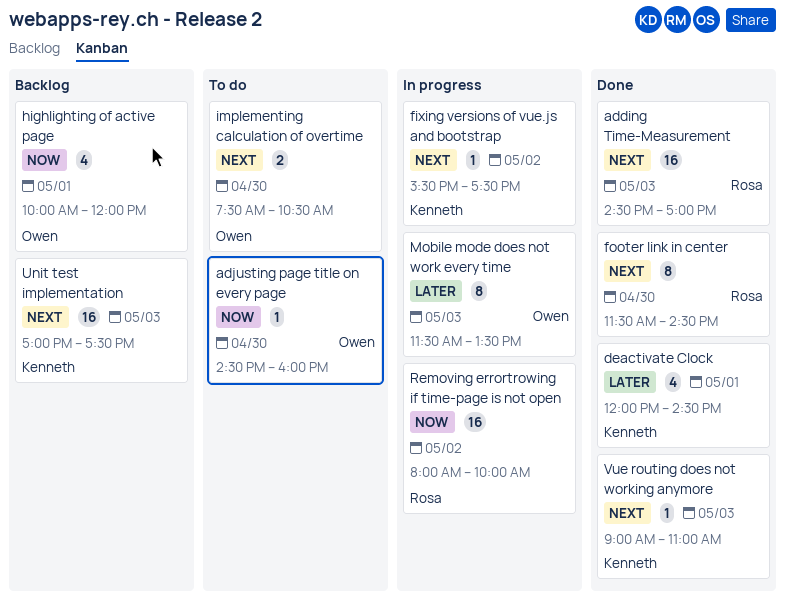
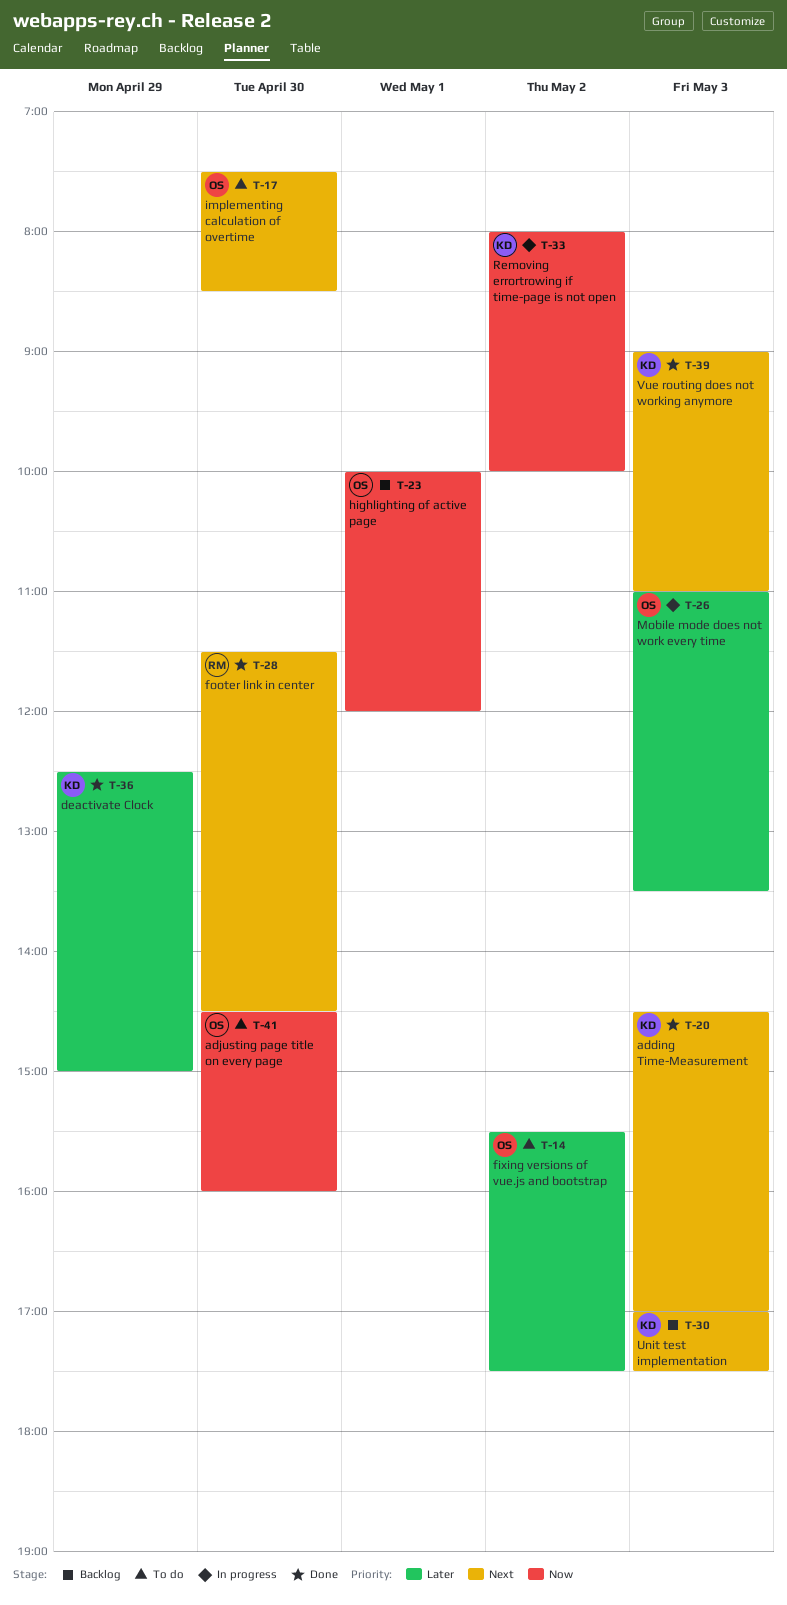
adding Time-Measurement, owner: Rosa -> Kenneth
deactivate Clock, day: May 1 -> Apr 29
deactivate Clock, begins: 12:00 -> 12:30
deactivate Clock, ends: 14:30 -> 15:00
fixing versions of vue.js and bootstrap, status: In progress -> To do
fixing versions of vue.js and bootstrap, owner: Kenneth -> Owen
fixing versions of vue.js and bootstrap, priority: Next -> Later
implementing calculation of overtime, ends: 10:30 -> 08:30
Mobile mode does not work every time, begins: 11:30 -> 11:00
Removing errortrowing if time-page is not open, owner: Rosa -> Kenneth

